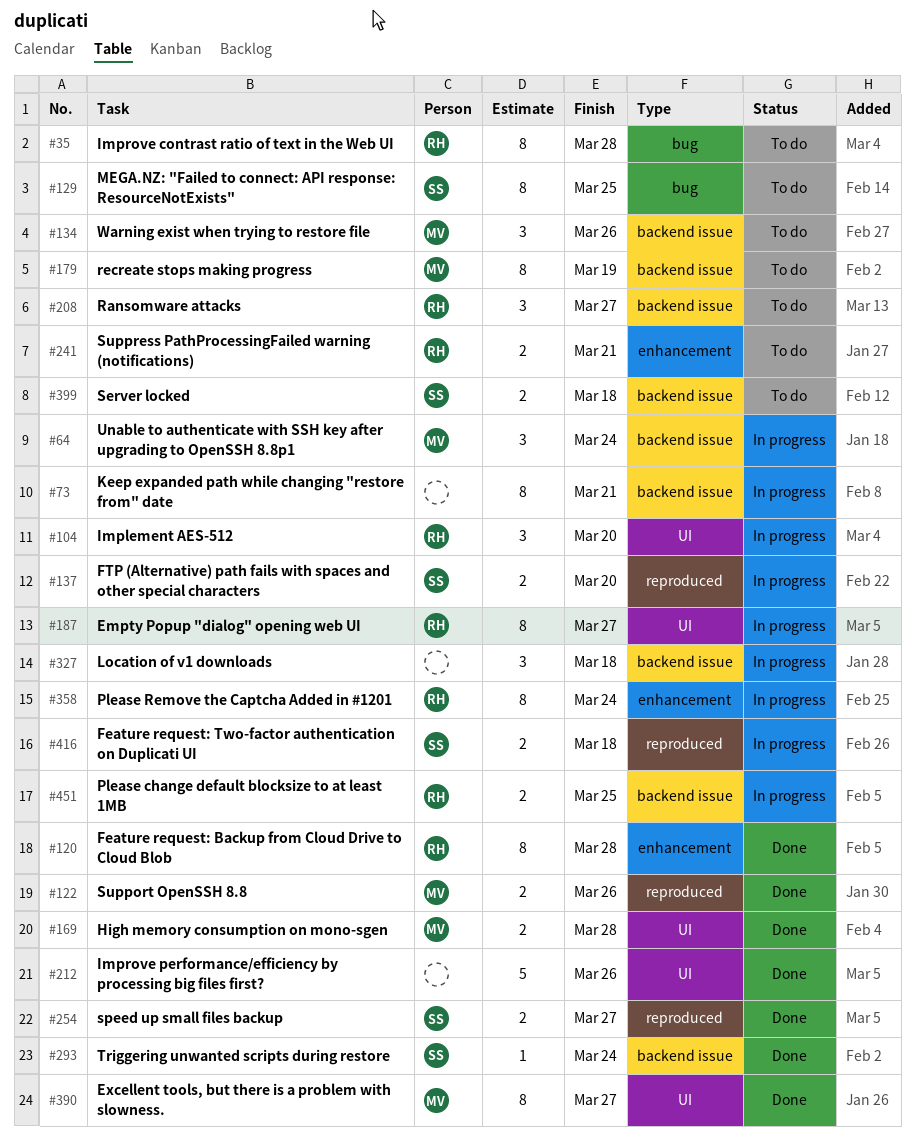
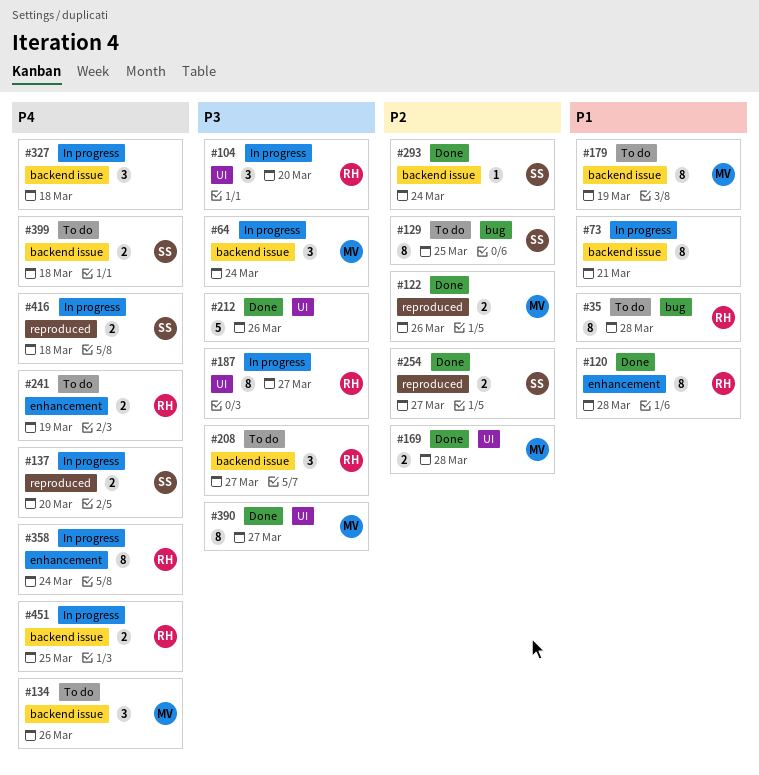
#241, due: Mar 21 -> Mar 19

